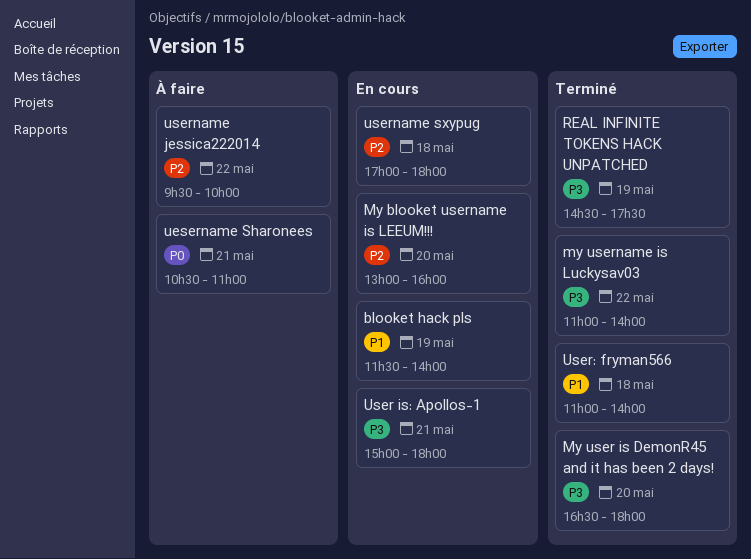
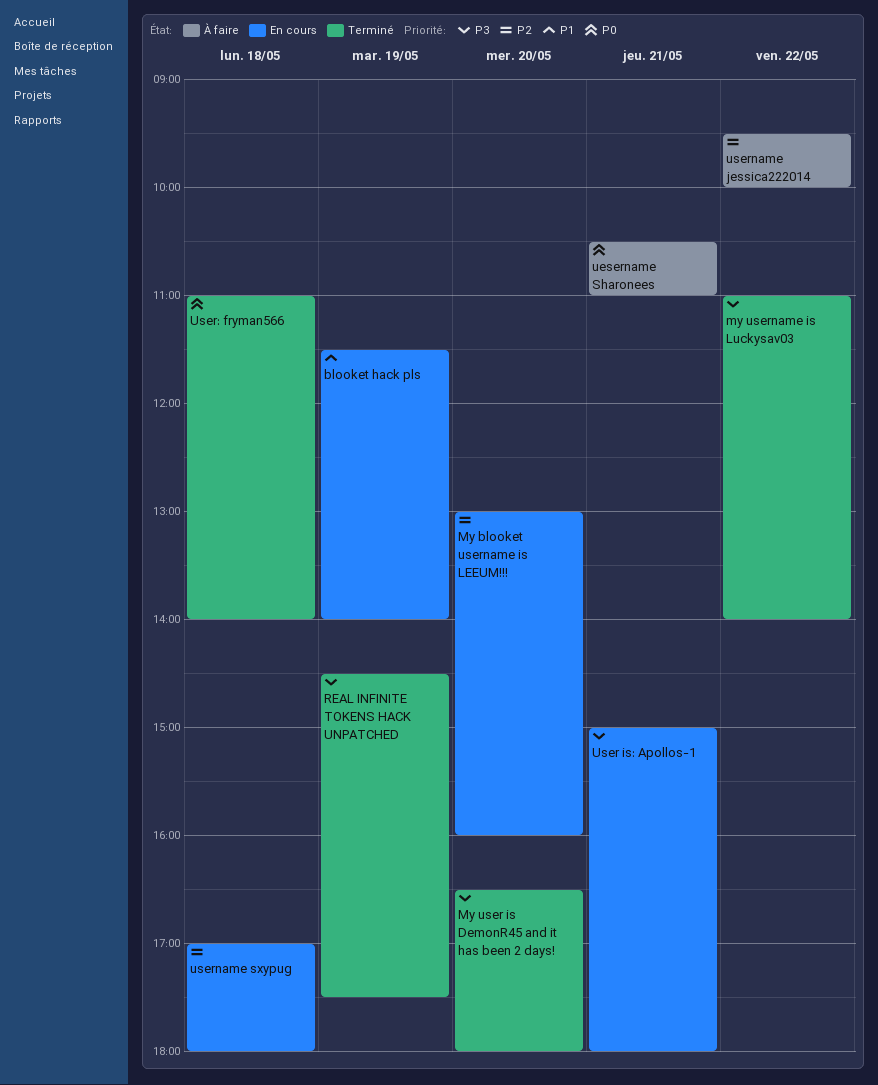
User: fryman566, priority: P1 -> P0

